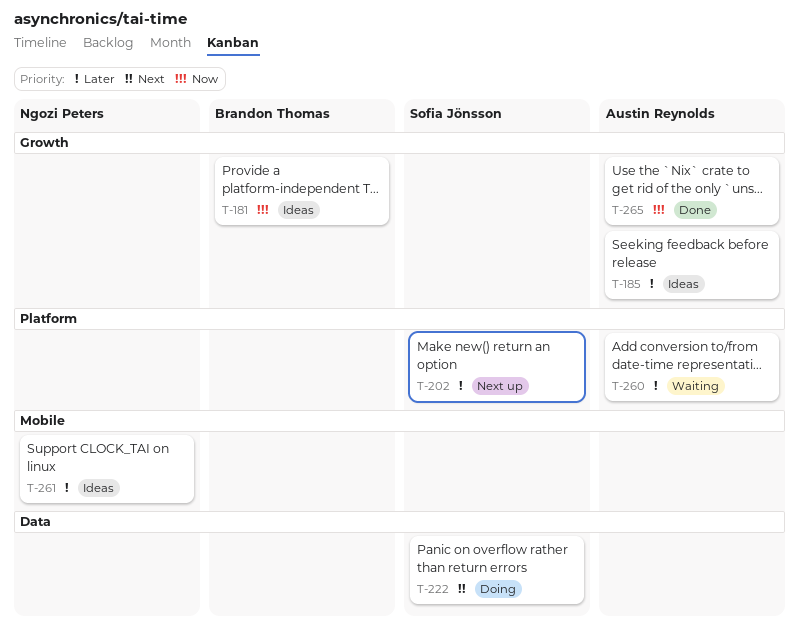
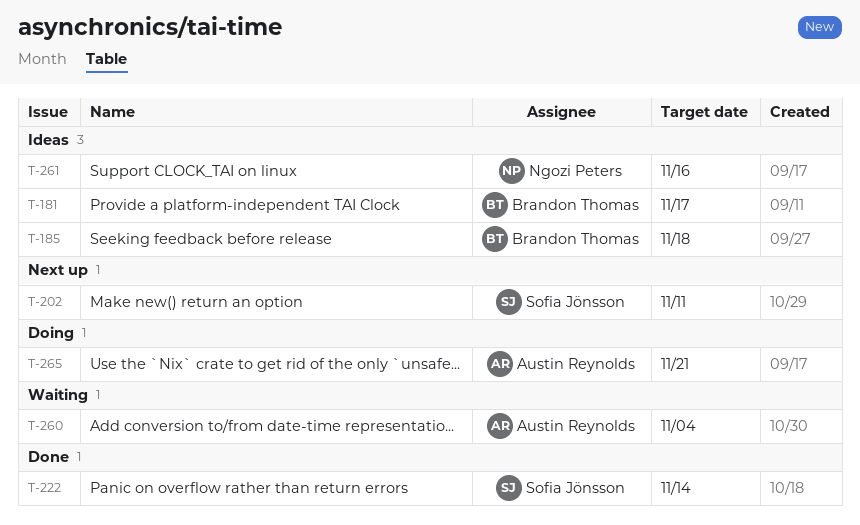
T-185, owner: Austin Reynolds -> Brandon Thomas
T-222, status: Doing -> Done
T-265, status: Done -> Doing

